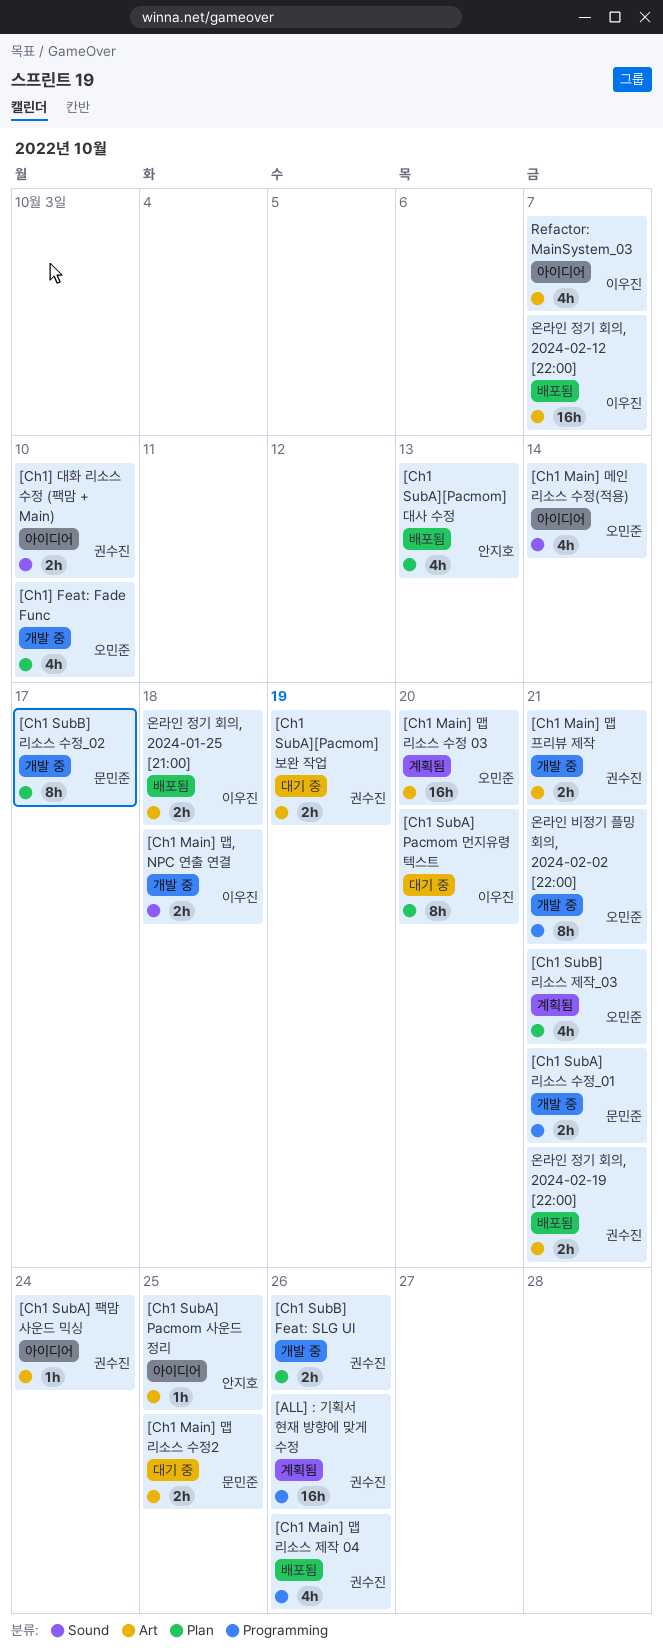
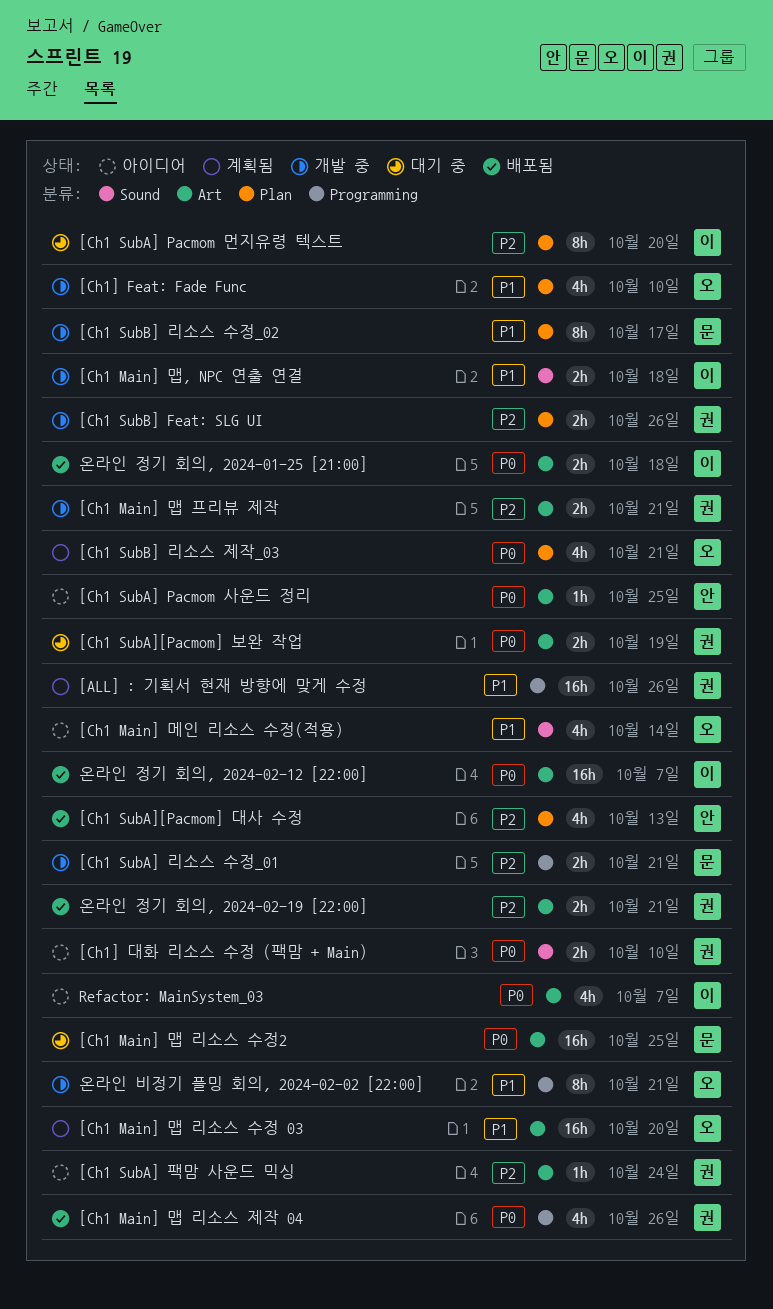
[Ch1 Main] 맵 리소스 수정2, estimate: 2h -> 16h

